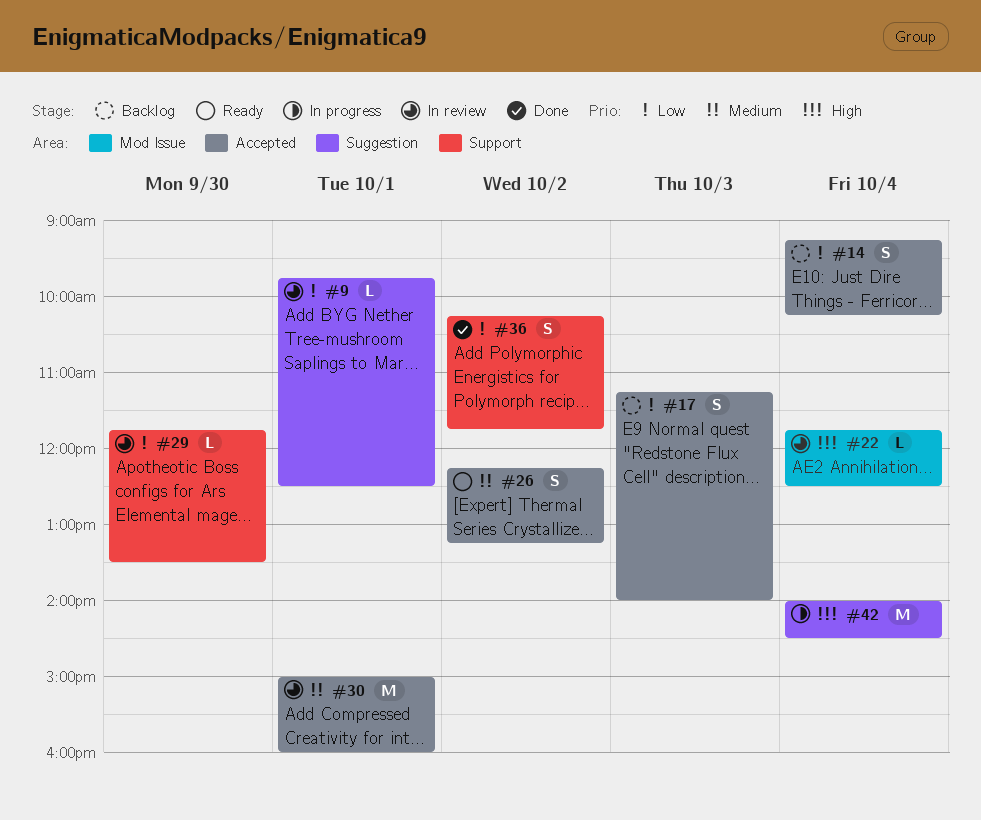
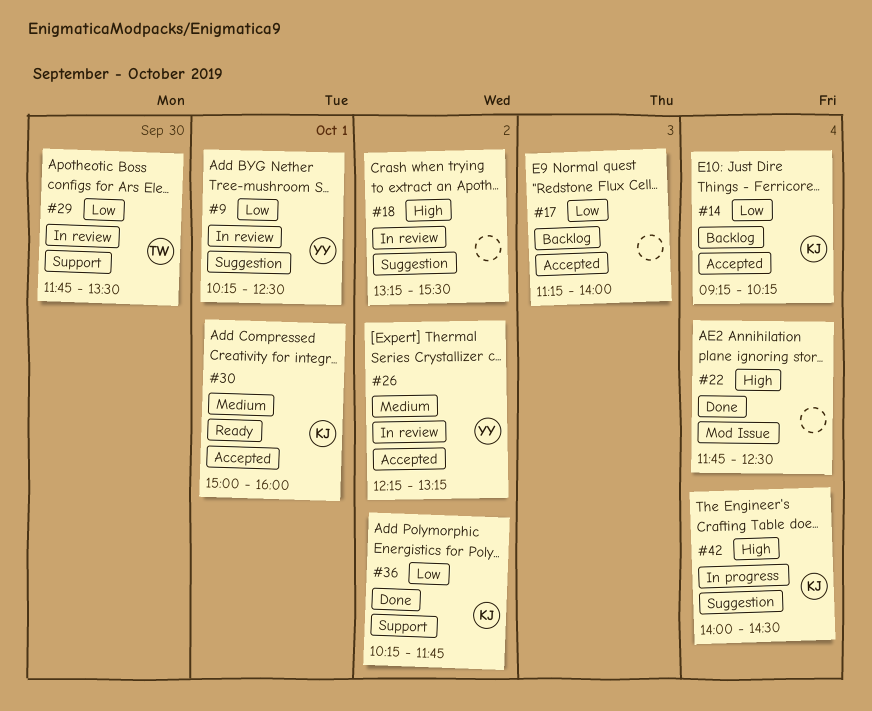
#9, begins: 09:45 -> 10:15
#18: none -> present
#22, status: In review -> Done
#26, status: Ready -> In review
#30, status: In review -> Ready

